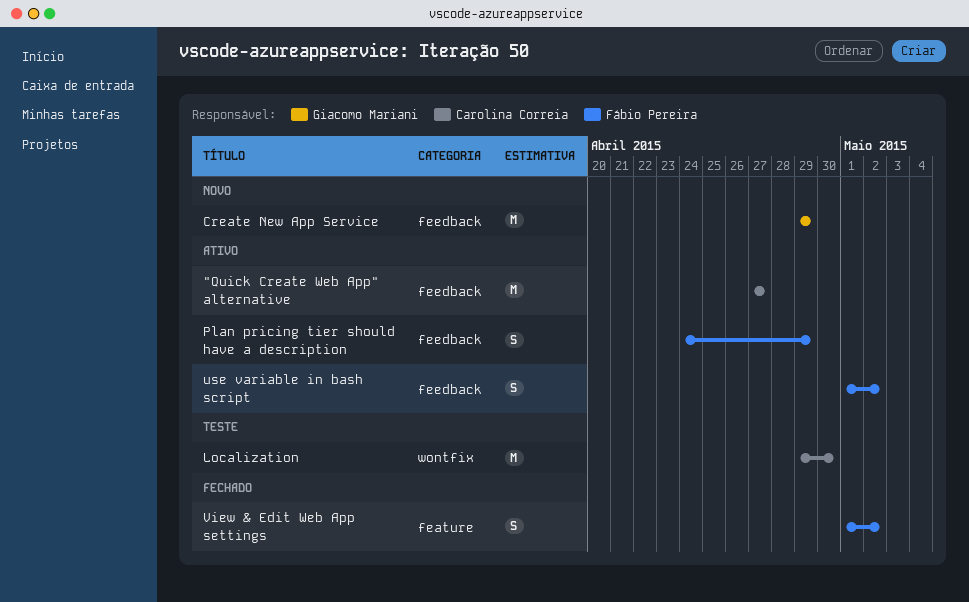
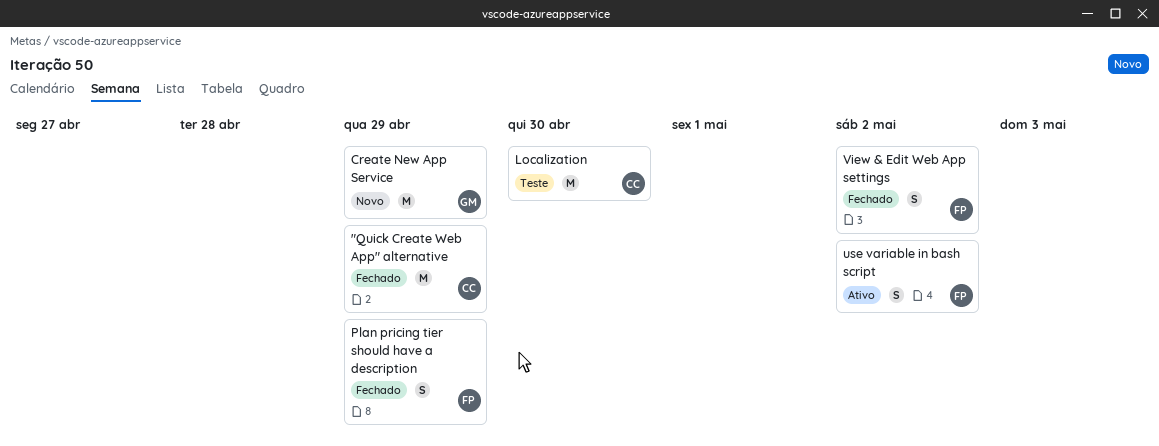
"Quick Create Web App" alternative, status: Ativo -> Fechado
"Quick Create Web App" alternative, due: Apr 27 -> Apr 29
Plan pricing tier should have a description, status: Ativo -> Fechado

